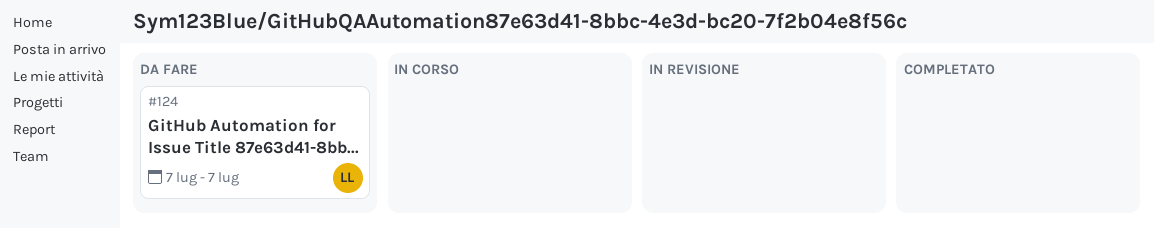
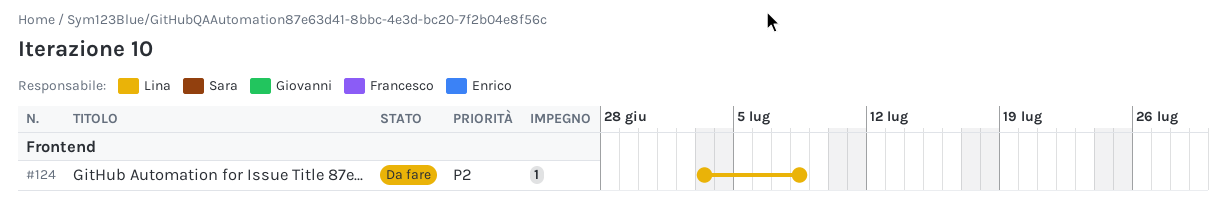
#124, start: Jul 7 -> Jul 3
#124, due: Jul 7 -> Jul 8

